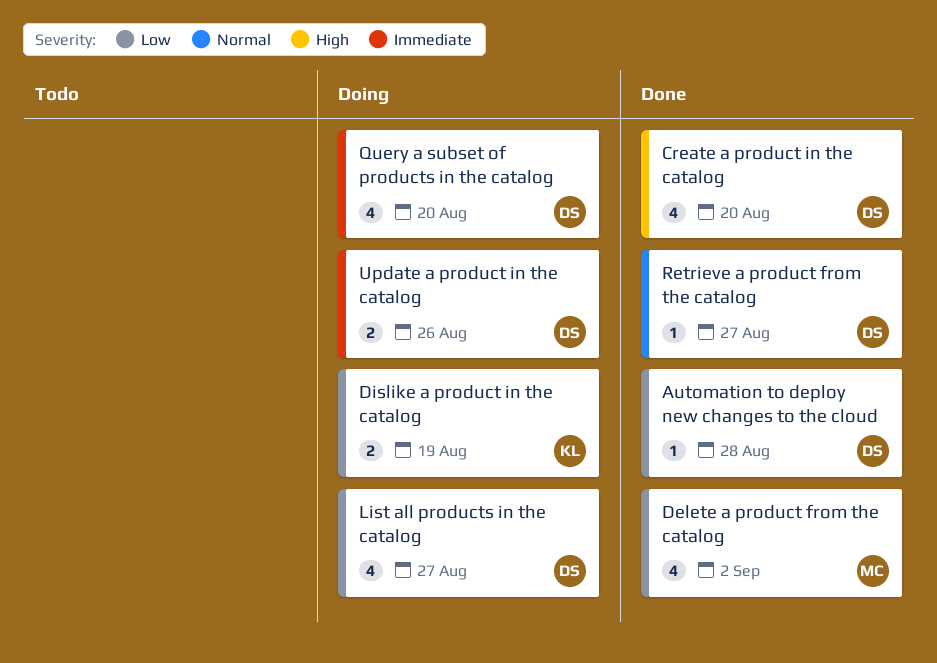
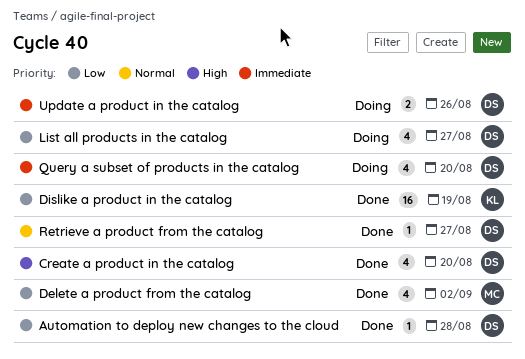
Dislike a product in the catalog, status: Doing -> Done
Dislike a product in the catalog, estimate: 2 -> 16

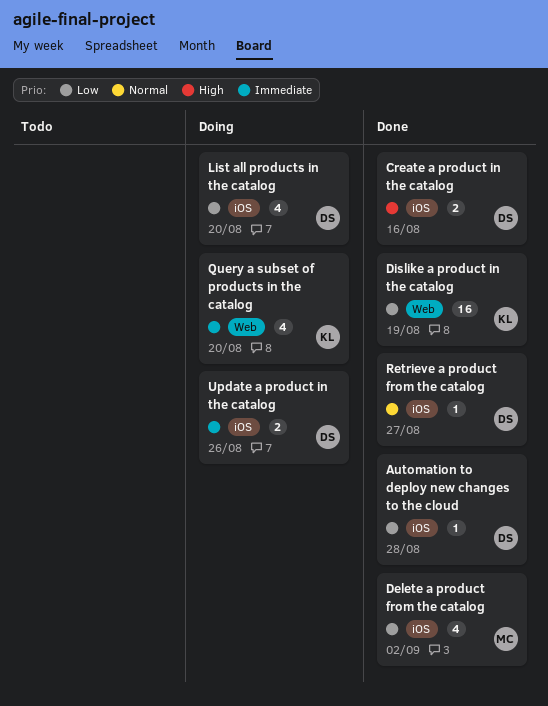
Create a product in the catalog, estimate: 4 -> 2
Create a product in the catalog, due: Aug 20 -> Aug 16
List all products in the catalog, due: Aug 27 -> Aug 20
Query a subset of products in the catalog, owner: DS -> KL

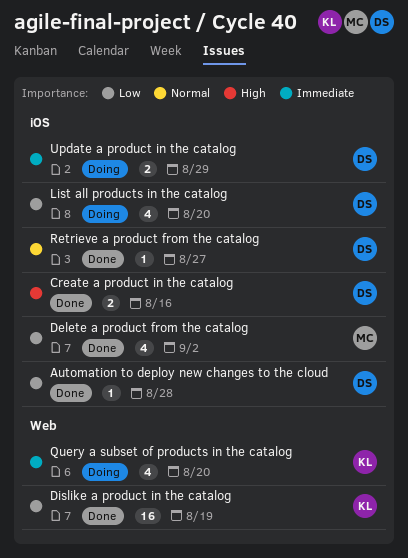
Update a product in the catalog, due: Aug 26 -> Aug 29

